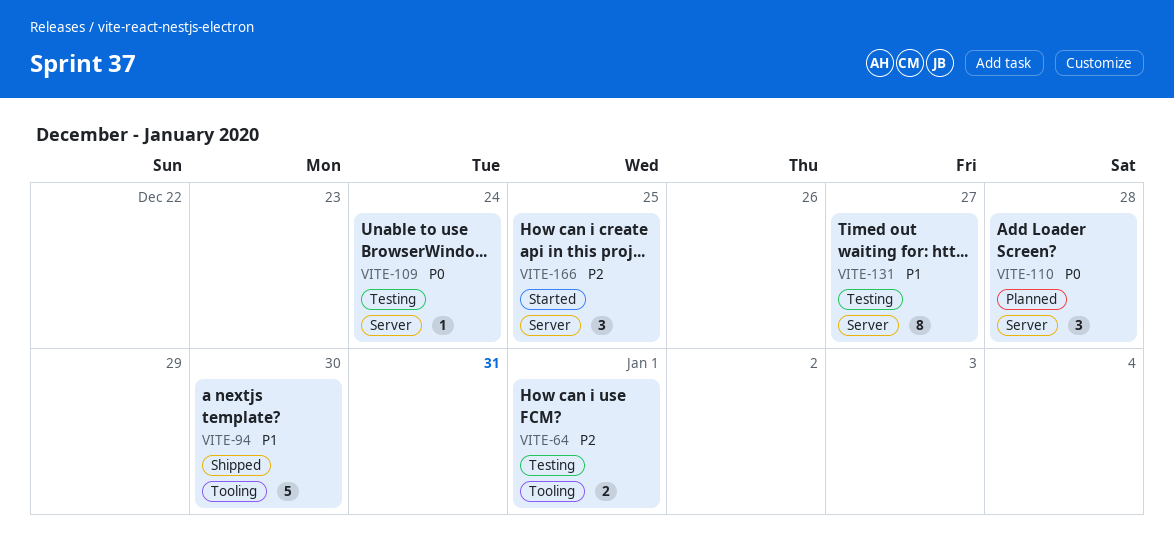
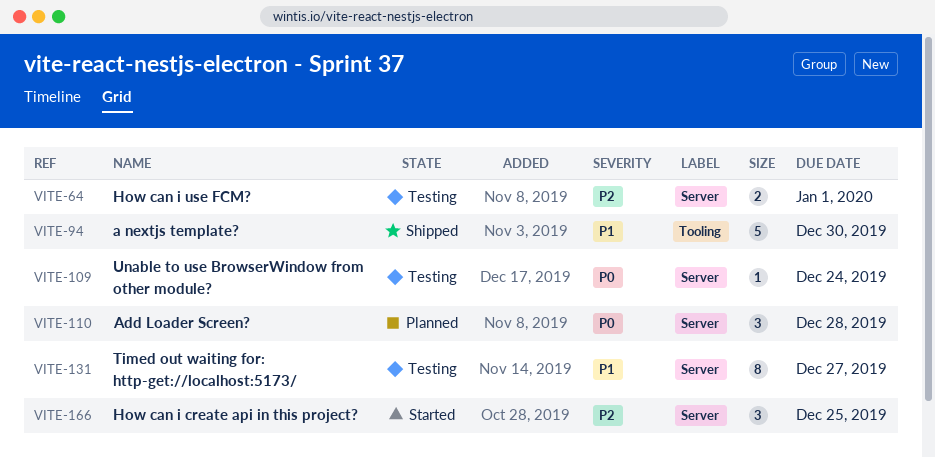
VITE-64, label: Tooling -> Server

